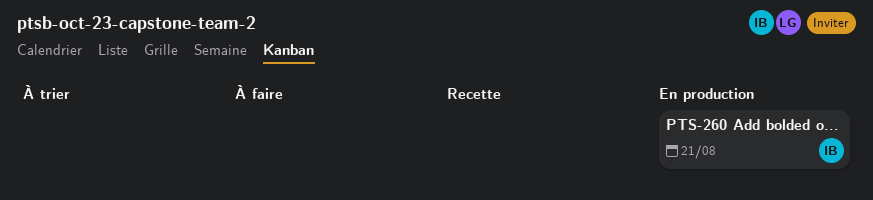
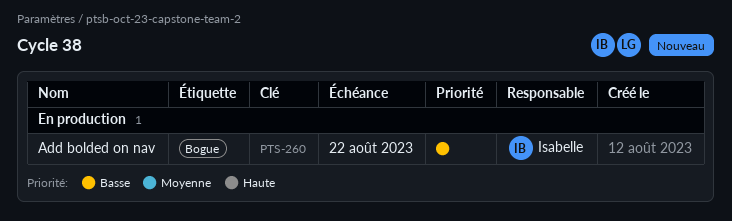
PTS-260, due: Aug 21 -> Aug 22

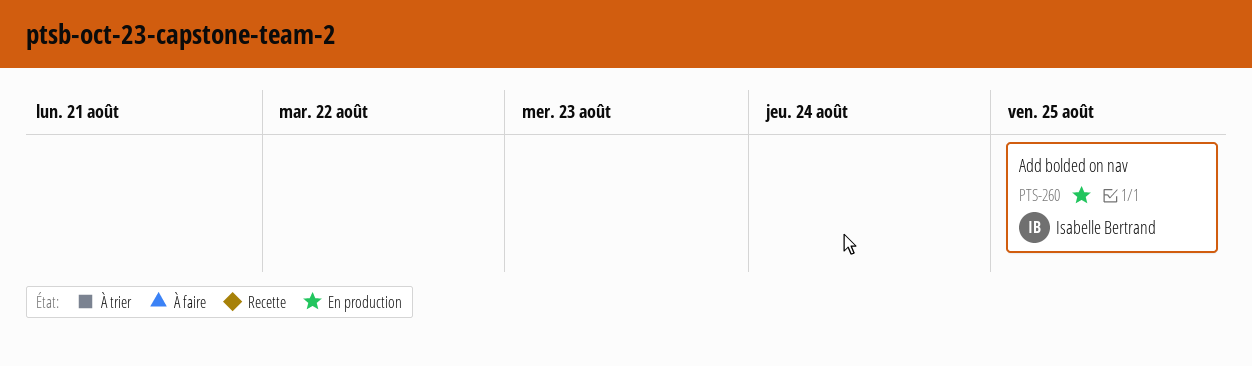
PTS-260, due: Aug 22 -> Aug 25

